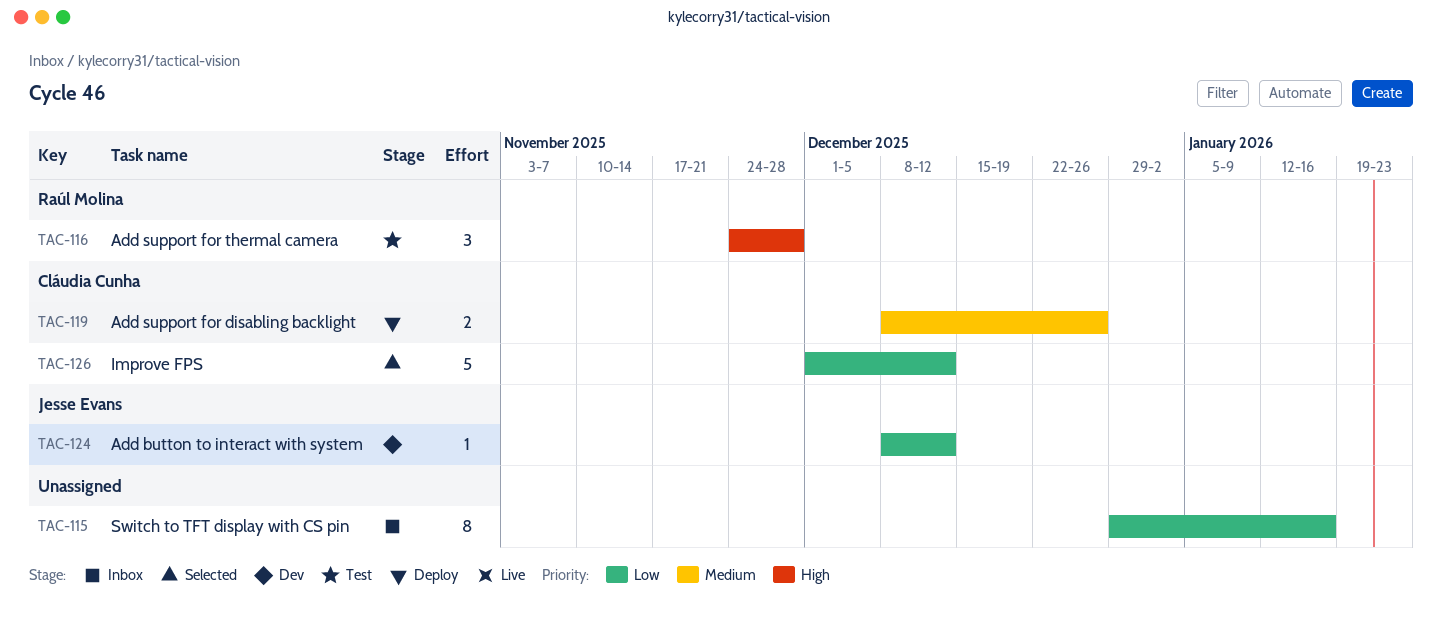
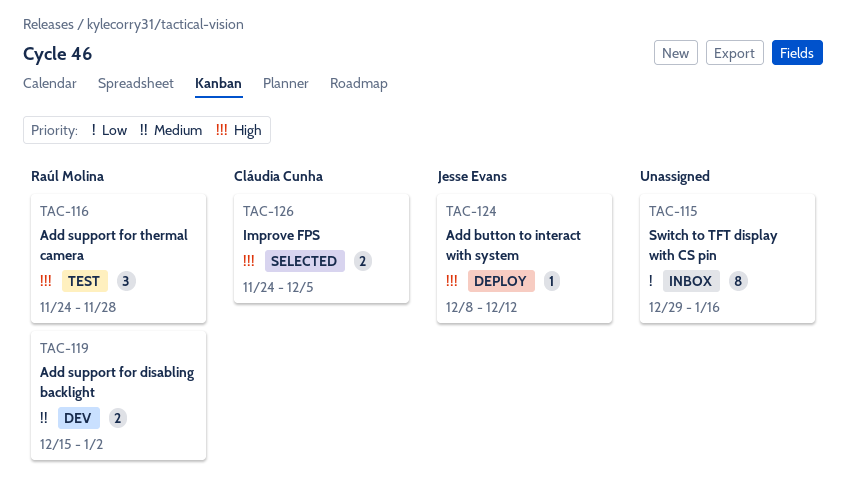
TAC-119, status: Deploy -> Dev
TAC-119, owner: Cláudia Cunha -> Raúl Molina
TAC-119, start: Dec 8 -> Dec 15
TAC-119, due: Dec 26 -> Jan 2
TAC-124, status: Dev -> Deploy
TAC-124, priority: Low -> High
TAC-126, priority: Low -> High
TAC-126, estimate: 5 -> 2
TAC-126, start: Dec 1 -> Nov 24
TAC-126, due: Dec 12 -> Dec 5

